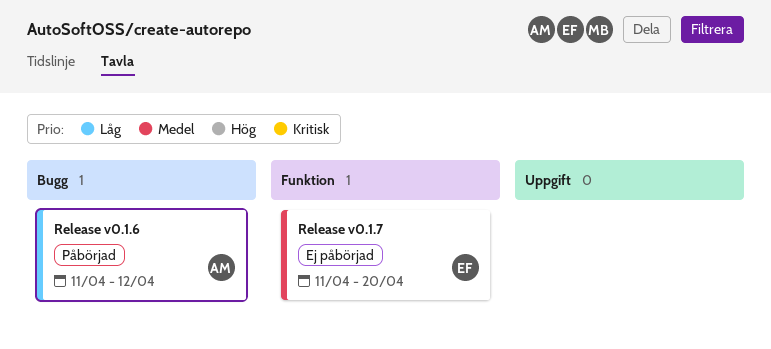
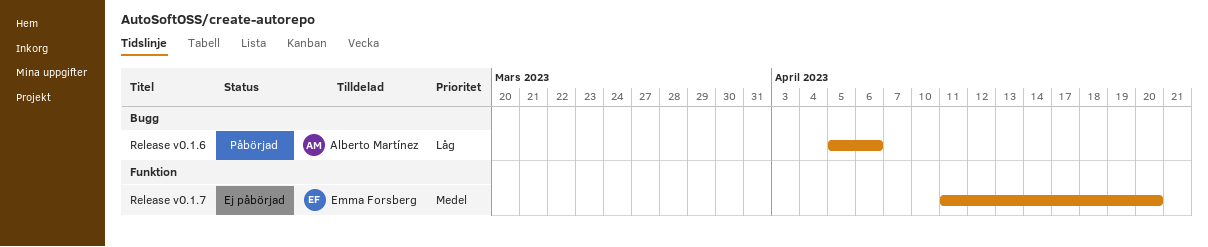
Release v0.1.6, start: Apr 11 -> Apr 5
Release v0.1.6, due: Apr 12 -> Apr 6

